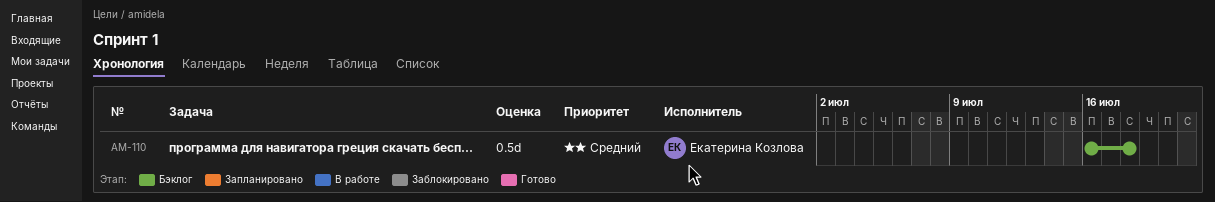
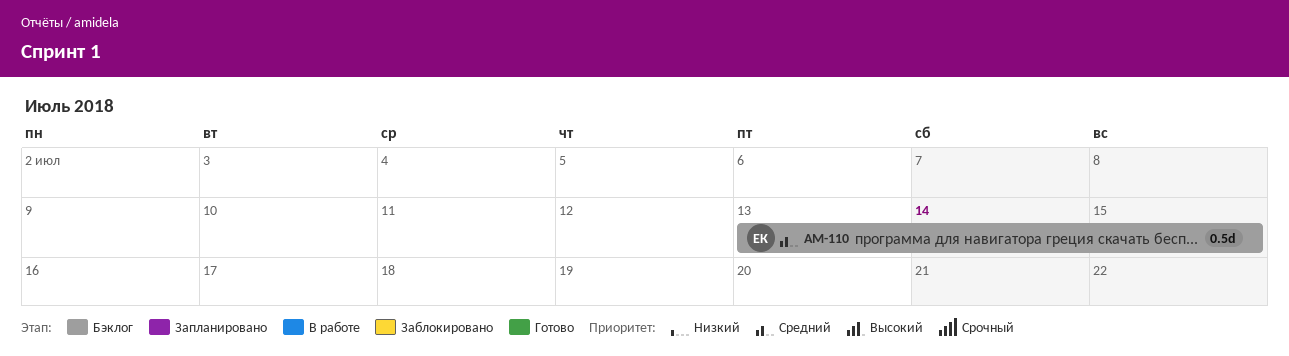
AM-110, start: Jul 16 -> Jul 13
AM-110, due: Jul 18 -> Jul 15

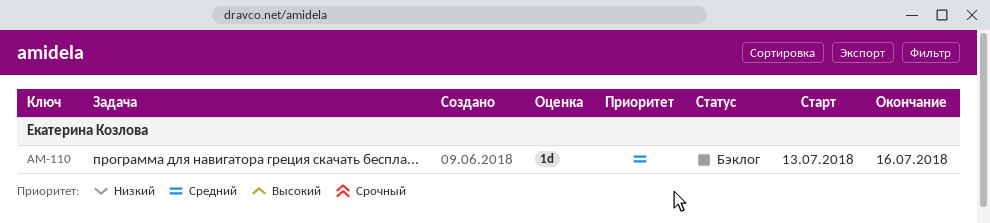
AM-110, estimate: 0.5d -> 1d
AM-110, due: Jul 15 -> Jul 16

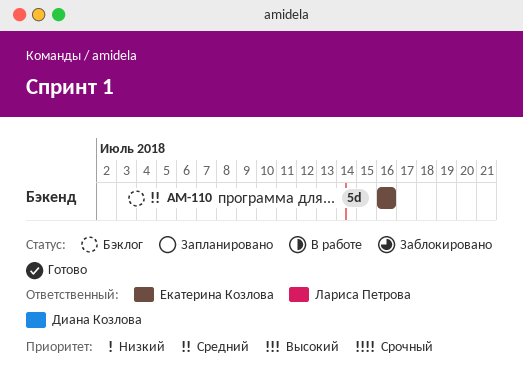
AM-110, estimate: 1d -> 5d
AM-110, start: Jul 13 -> Jul 16

